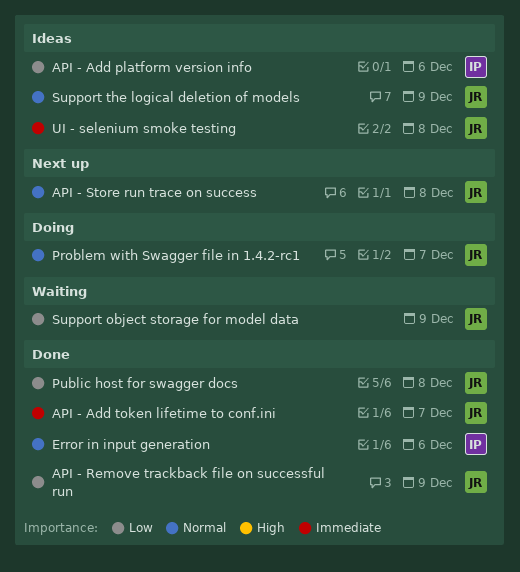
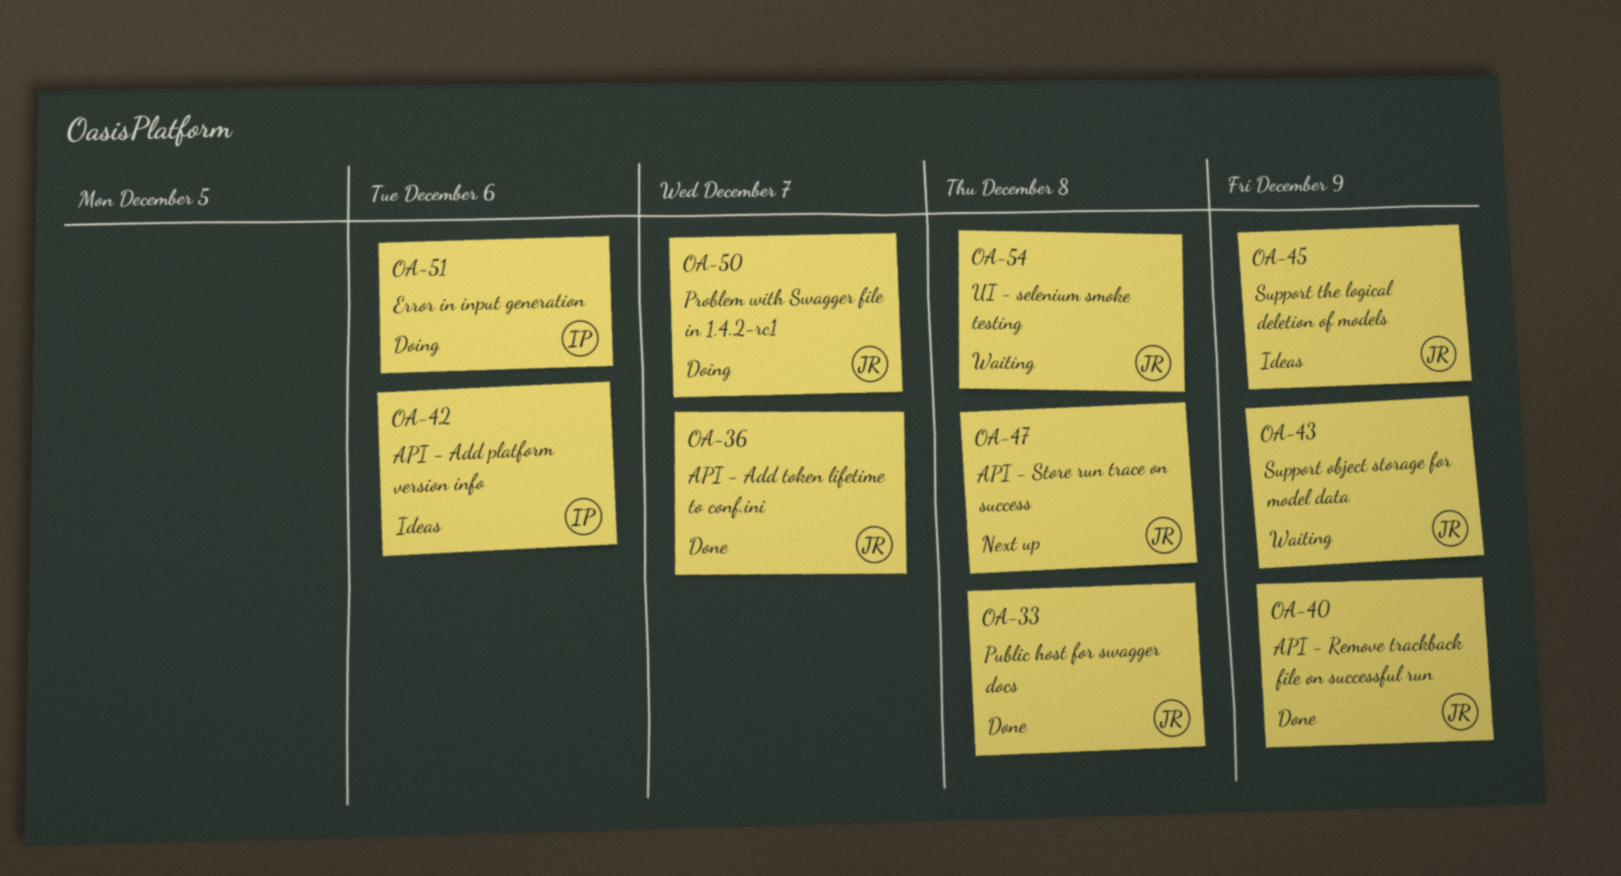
Error in input generation, status: Done -> Doing
UI - selenium smoke testing, status: Ideas -> Waiting

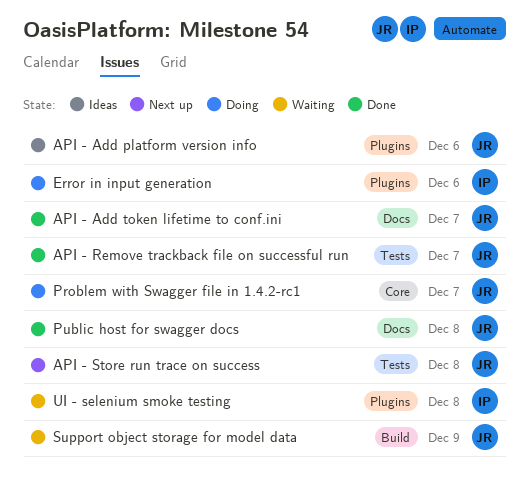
API - Add platform version info, owner: IP -> JR
API - Remove trackback file on successful run, due: Dec 9 -> Dec 7
Support the logical deletion of models: present -> none
UI - selenium smoke testing, owner: JR -> IP

